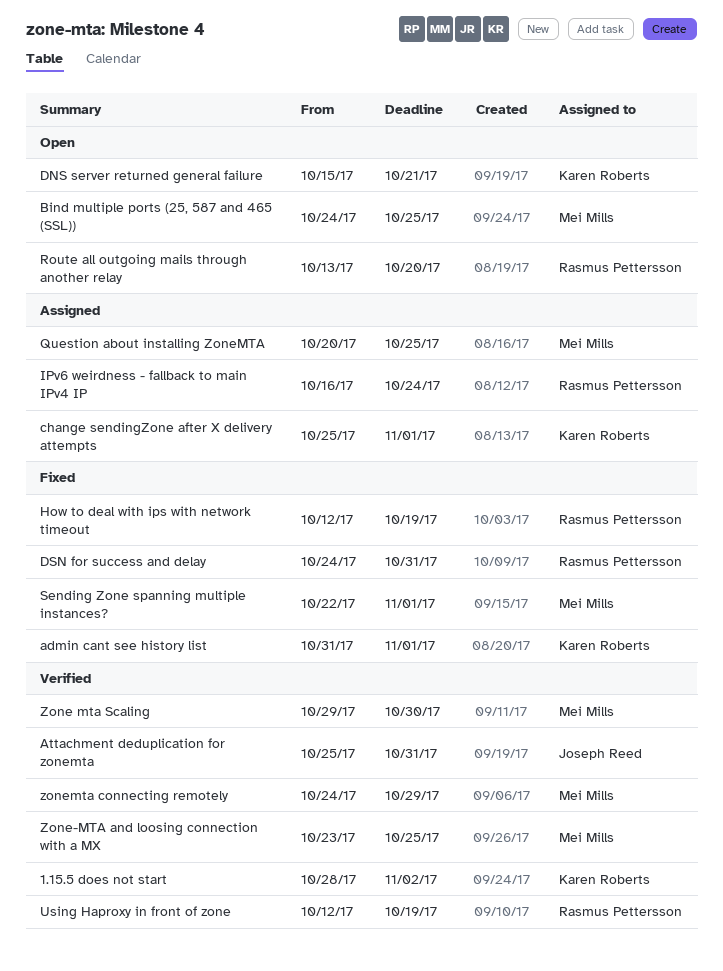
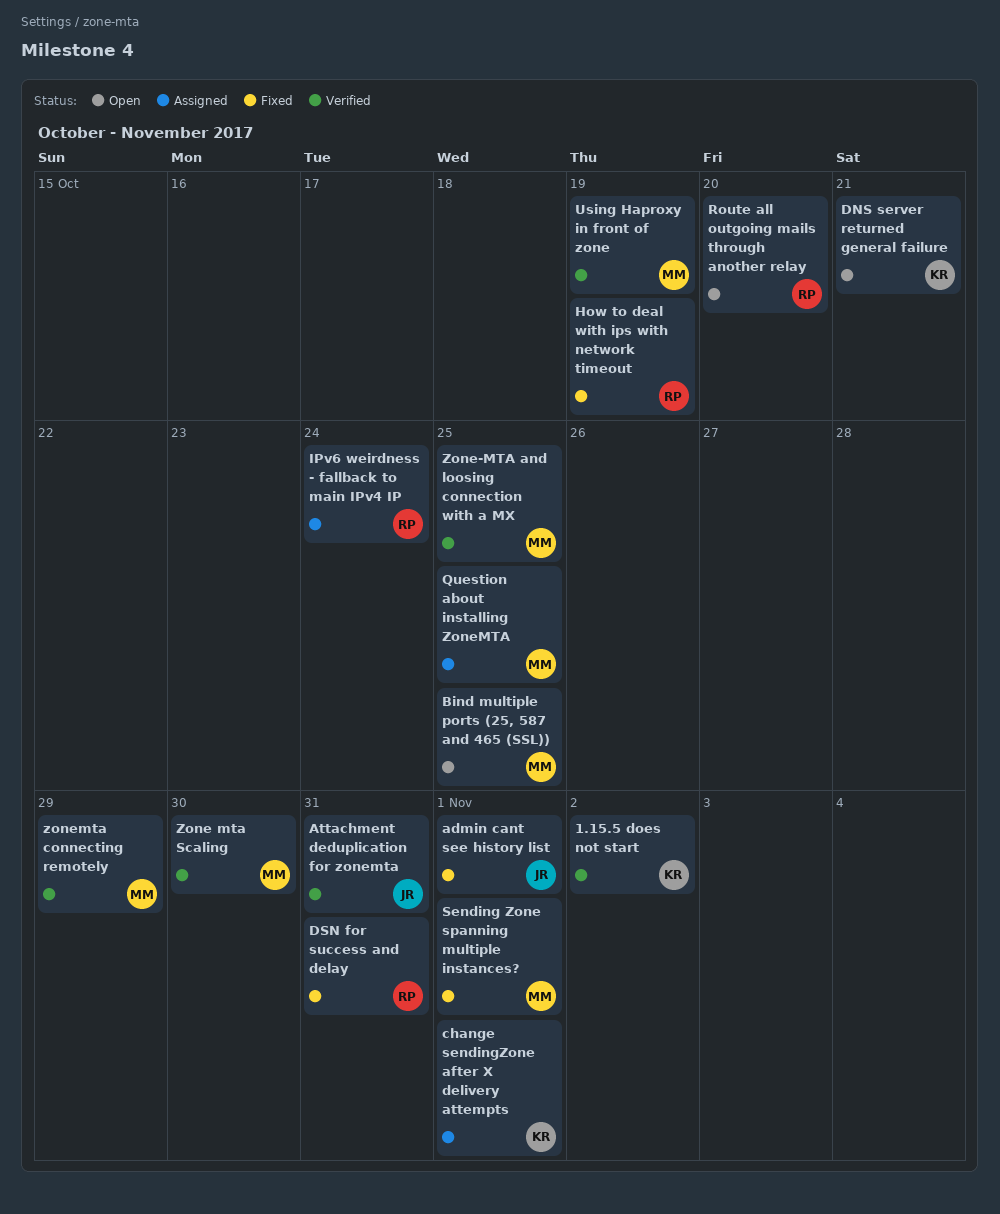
admin cant see history list, owner: Karen Roberts -> Joseph Reed
Using Haproxy in front of zone, owner: Rasmus Pettersson -> Mei Mills

